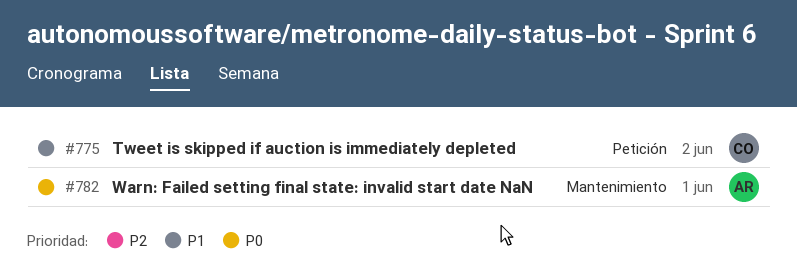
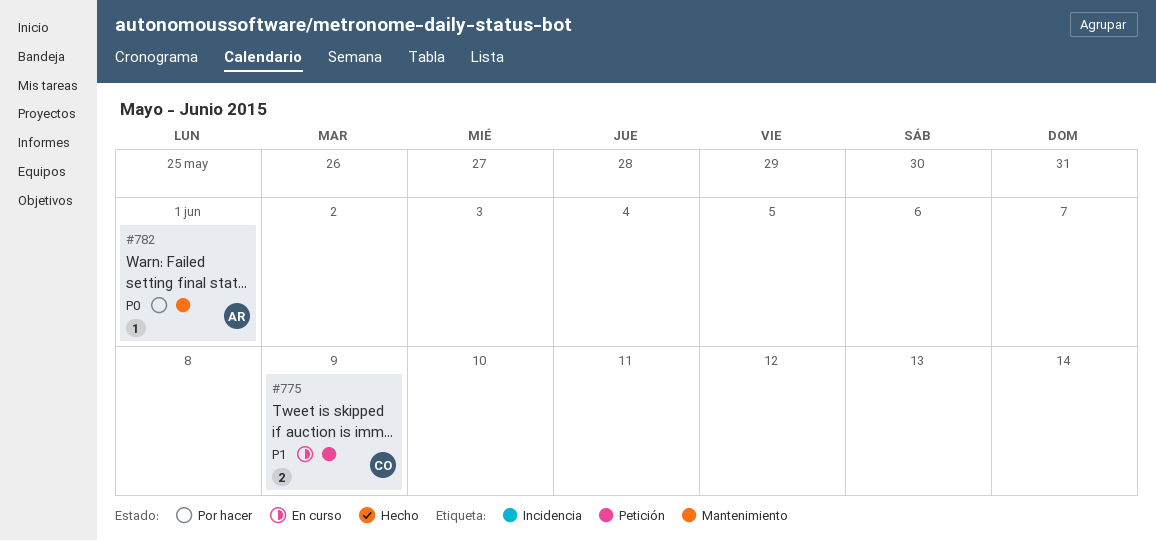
#775, due: Jun 2 -> Jun 9

